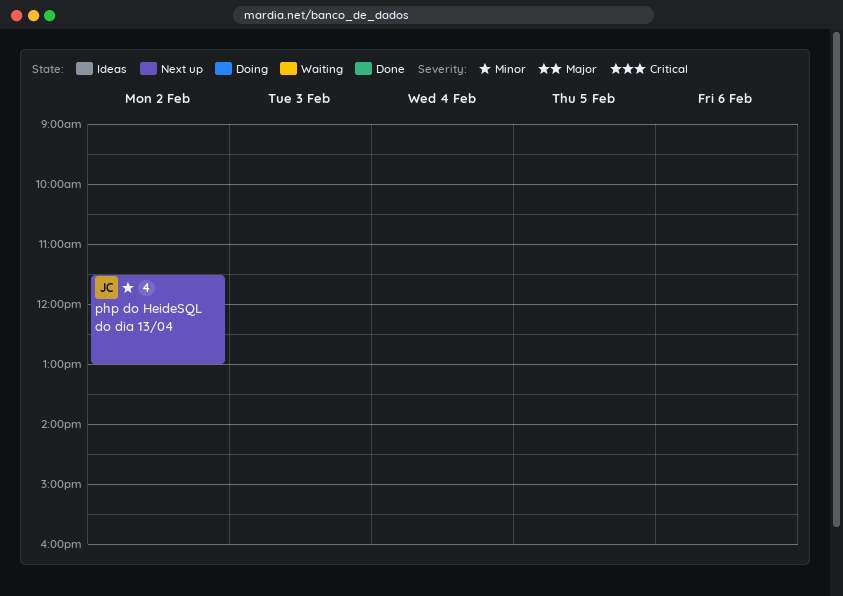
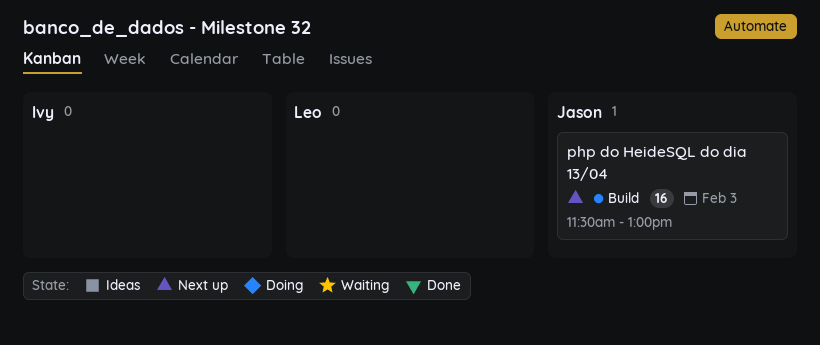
php do HeideSQL do dia 13/04, estimate: 4 -> 16
php do HeideSQL do dia 13/04, day: Feb 2 -> Feb 3

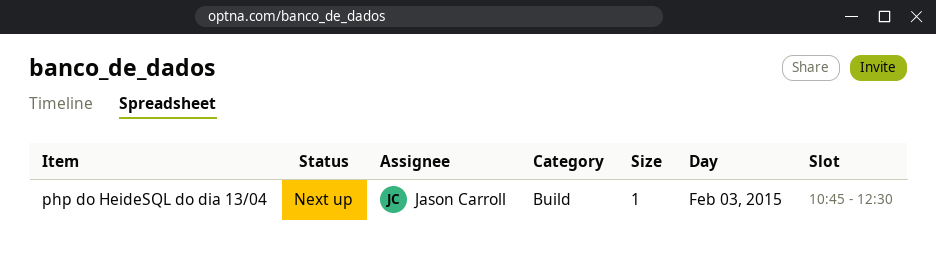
php do HeideSQL do dia 13/04, estimate: 16 -> 1
php do HeideSQL do dia 13/04, begins: 11:30 -> 10:45
php do HeideSQL do dia 13/04, ends: 13:00 -> 12:30

